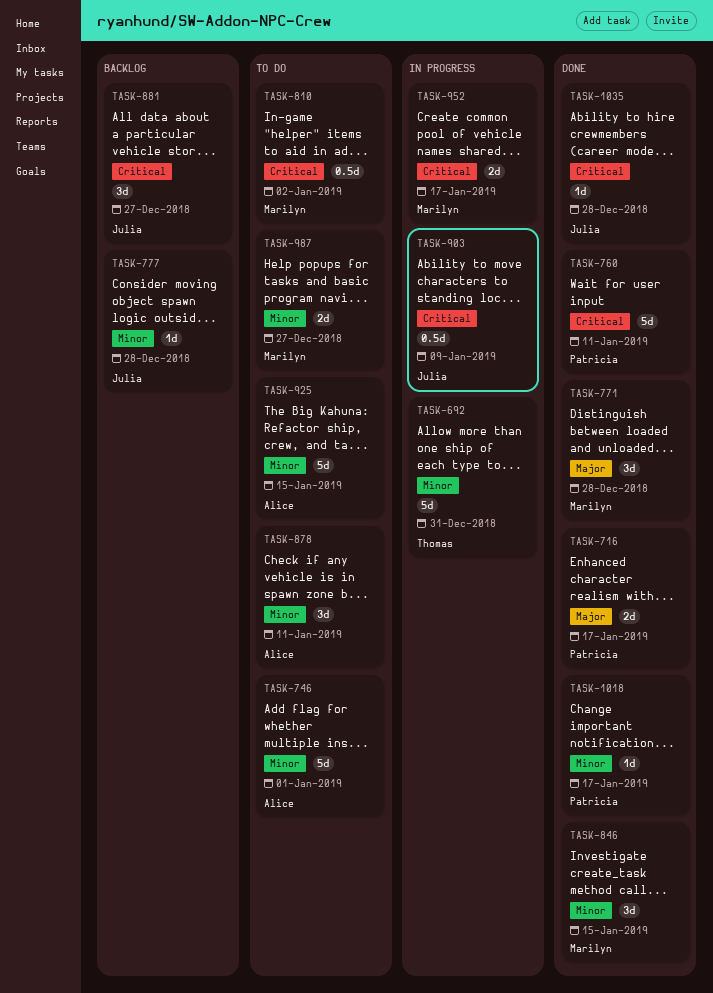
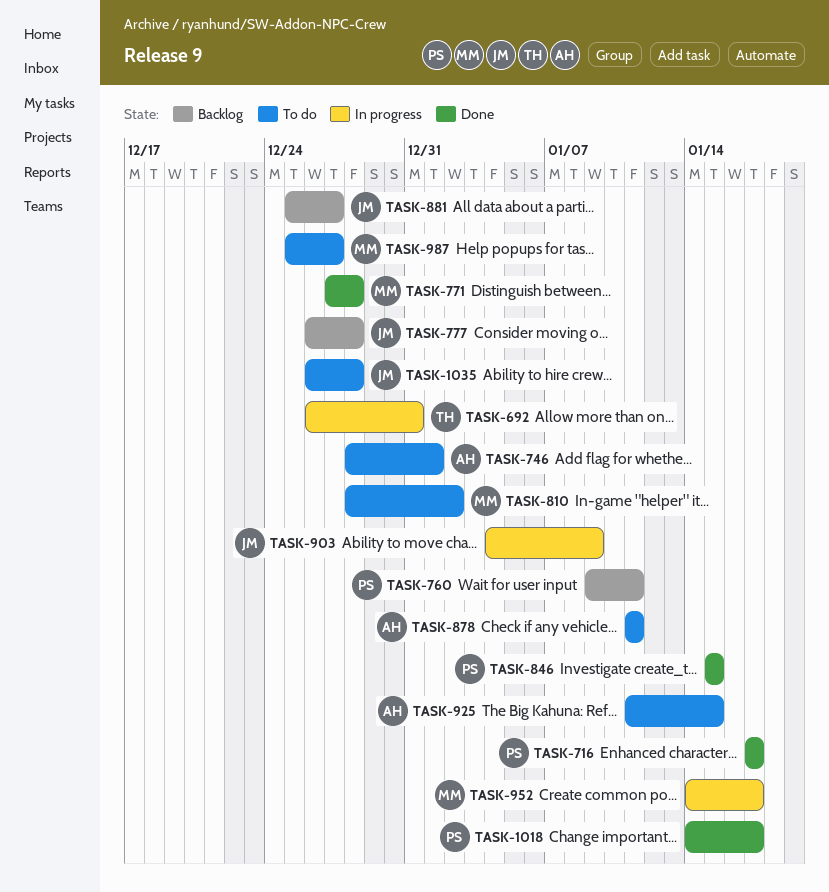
TASK-760, status: Done -> Backlog
TASK-846, owner: Marilyn -> Patricia
TASK-1035, status: Done -> To do

